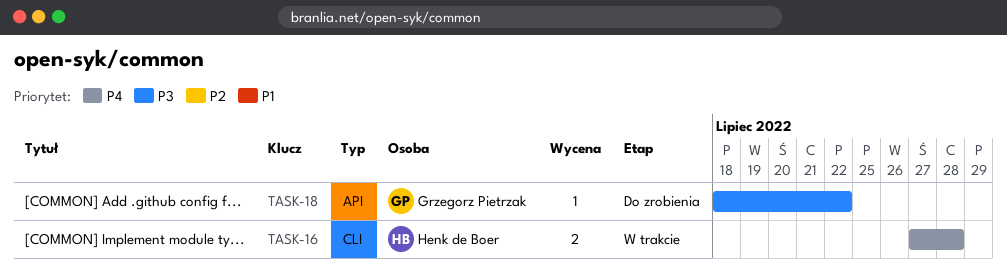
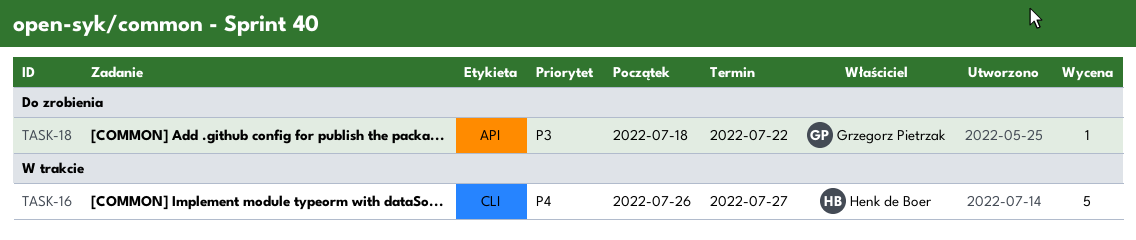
TASK-16, estimate: 2 -> 5
TASK-16, start: Jul 27 -> Jul 26
TASK-16, due: Jul 28 -> Jul 27

